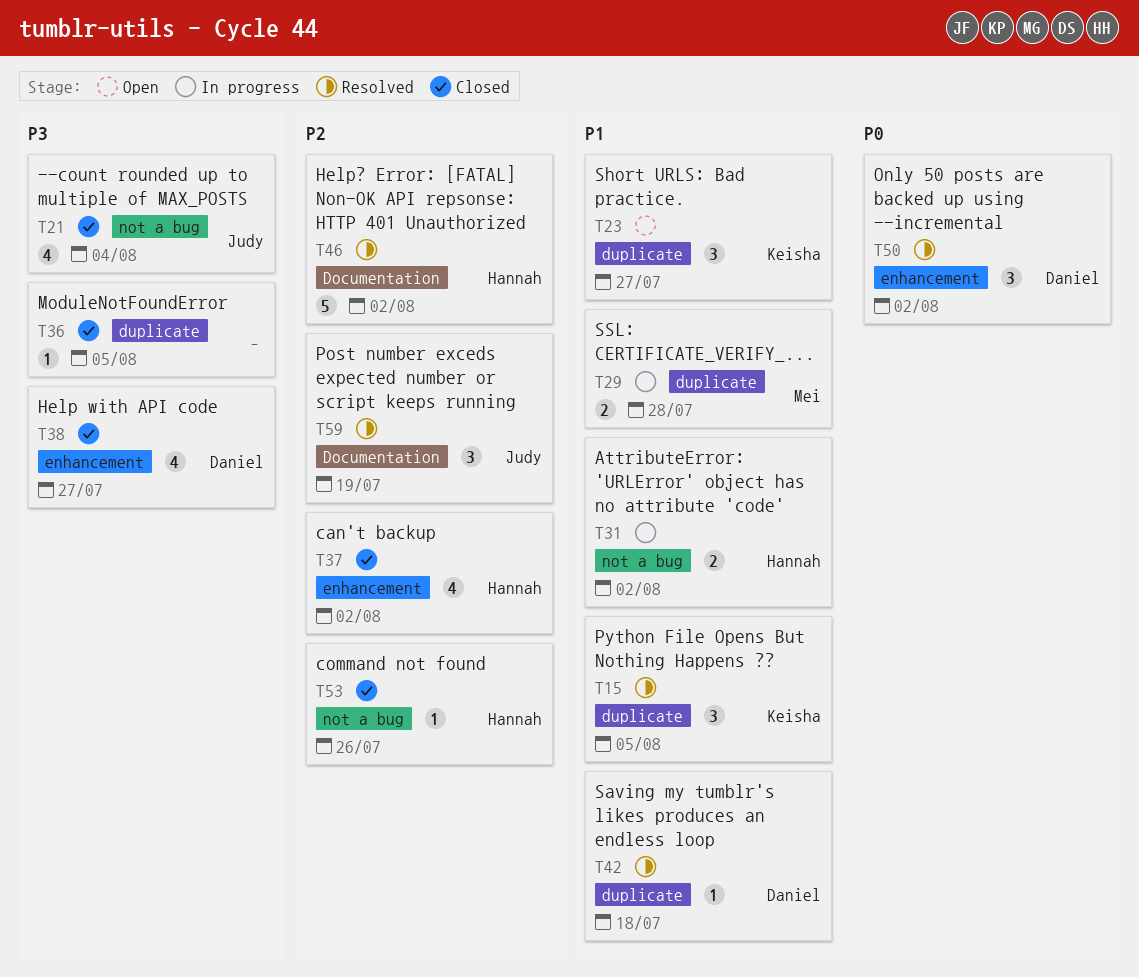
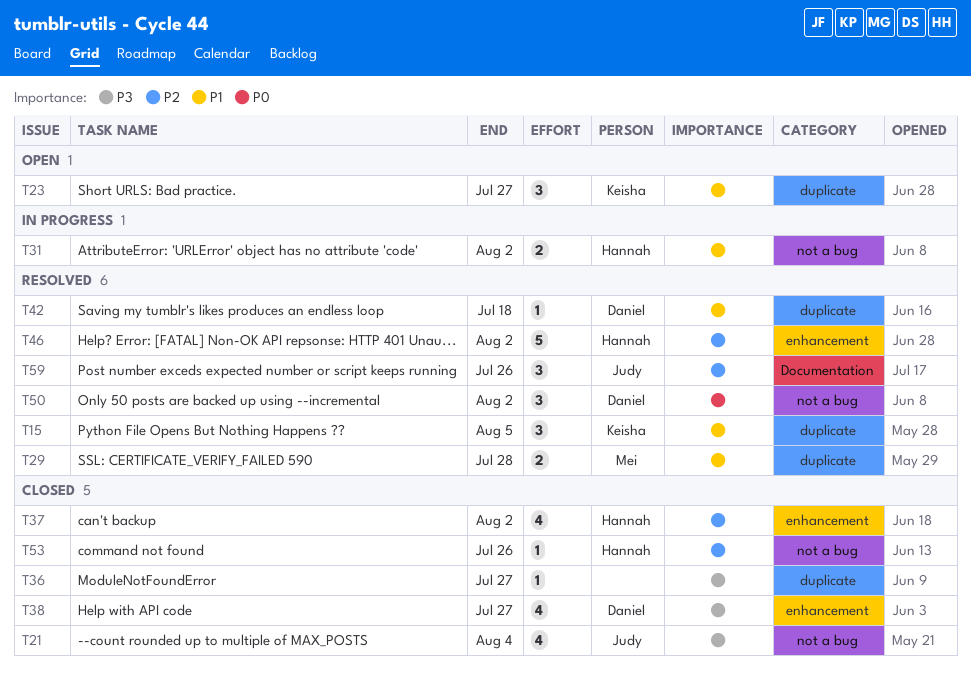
T29, status: In progress -> Resolved
T36, due: Aug 5 -> Jul 27
T46, label: Documentation -> enhancement
T50, label: enhancement -> not a bug
T59, due: Jul 19 -> Jul 26

